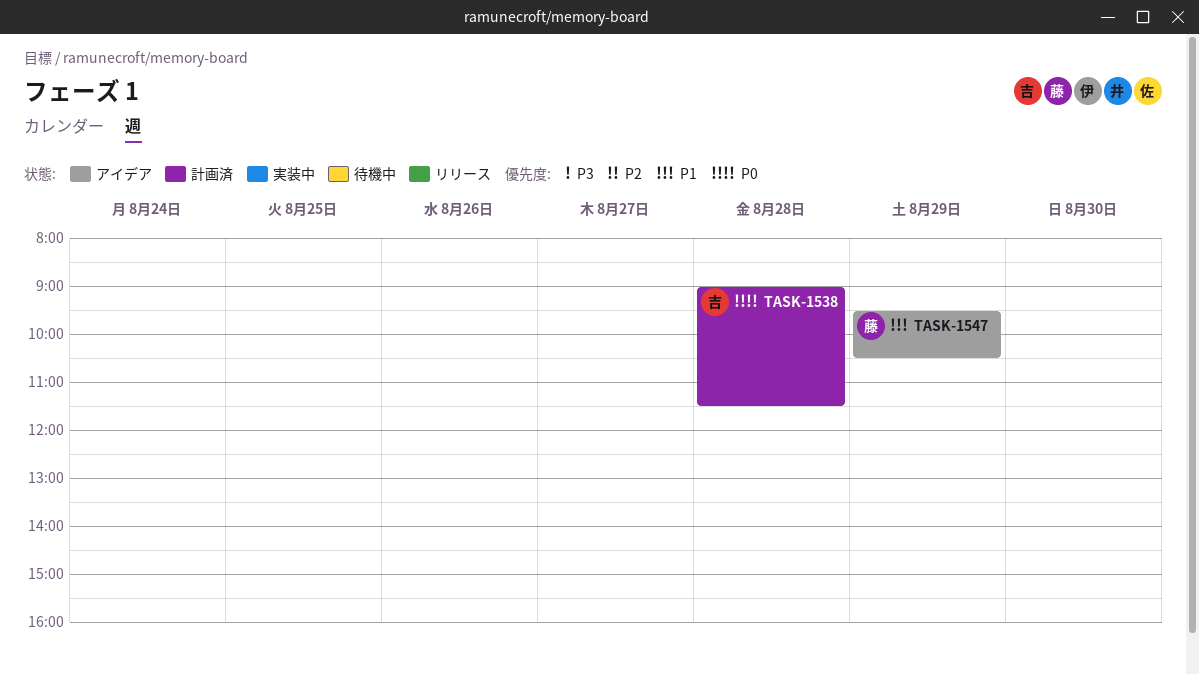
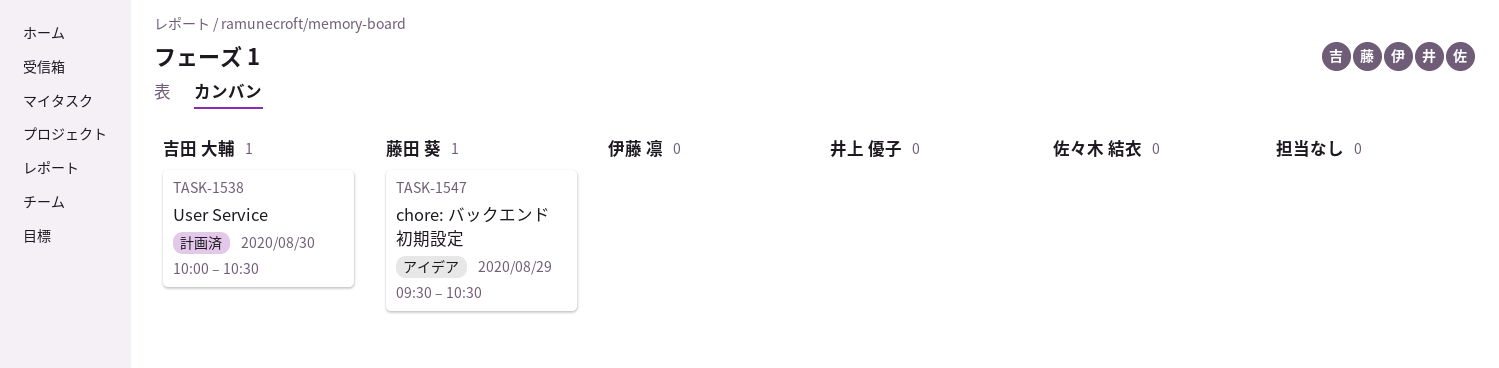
TASK-1538, day: Aug 28 -> Aug 30
TASK-1538, begins: 09:00 -> 10:00
TASK-1538, ends: 11:30 -> 10:30

